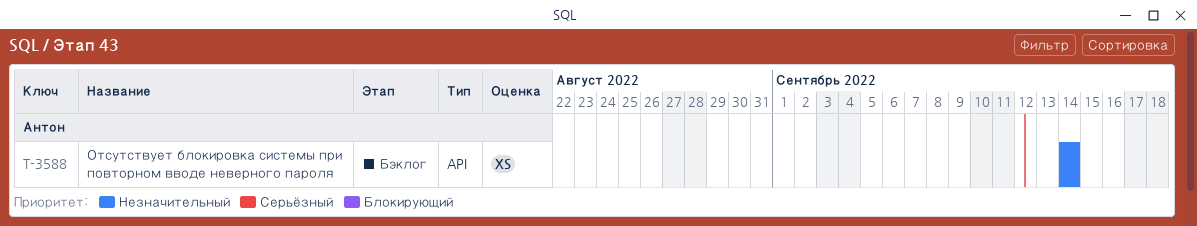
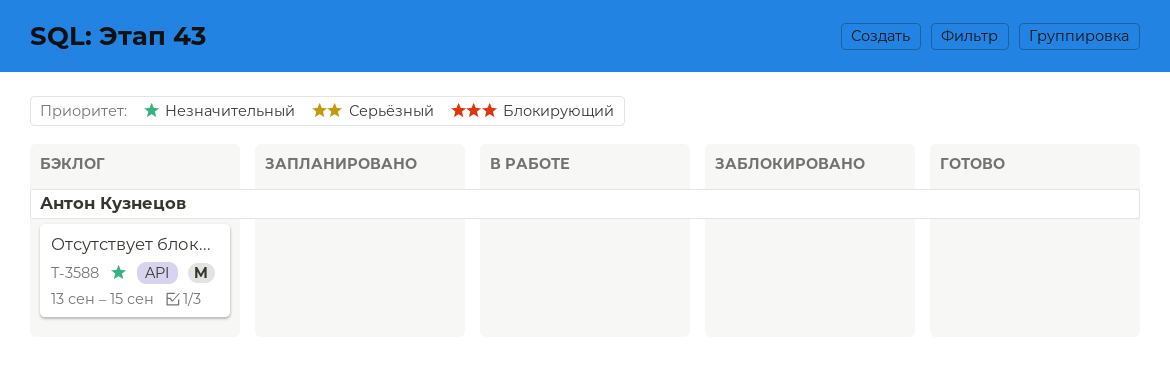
T-3588, estimate: XS -> M
T-3588, start: Sep 14 -> Sep 13
T-3588, due: Sep 14 -> Sep 15

